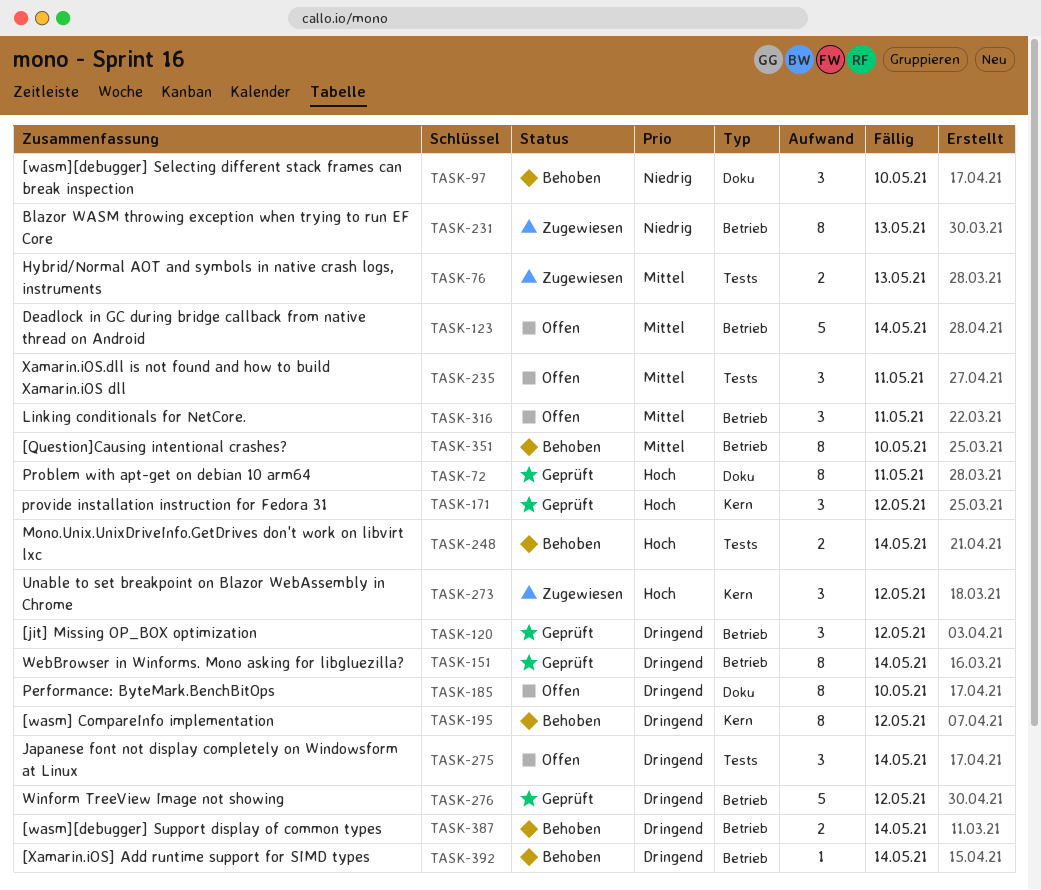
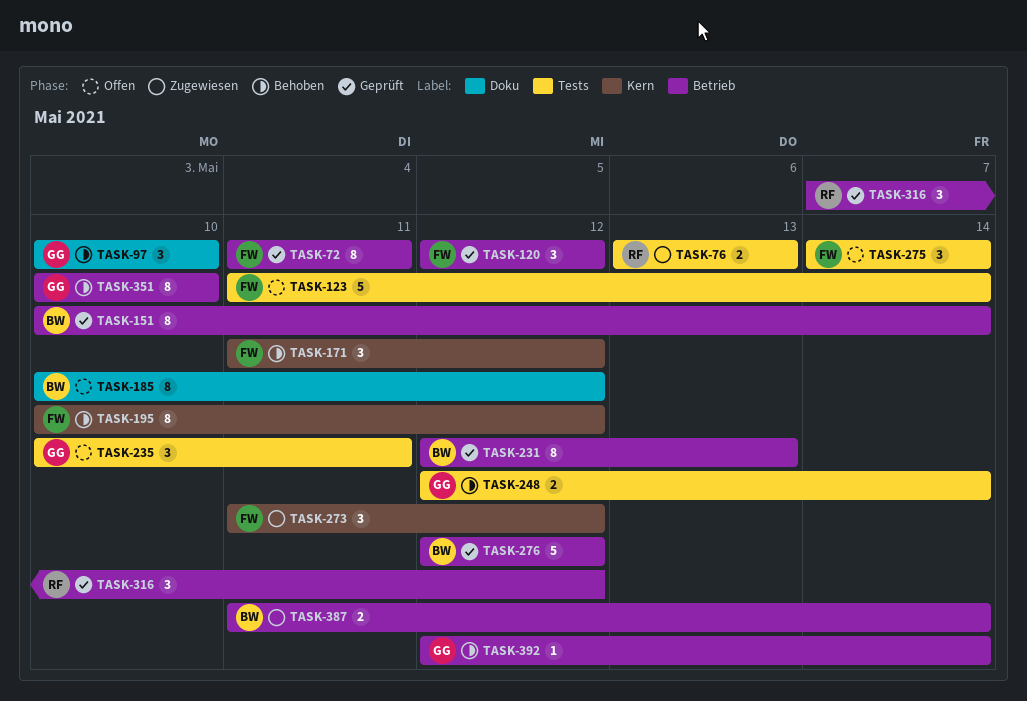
TASK-72, label: Doku -> Betrieb
TASK-123, label: Betrieb -> Tests
TASK-171, status: Geprüft -> Behoben
TASK-185, due: May 10 -> May 12
TASK-231, status: Zugewiesen -> Geprüft
TASK-316, status: Offen -> Geprüft
TASK-316, due: May 11 -> May 12
TASK-387, status: Behoben -> Zugewiesen

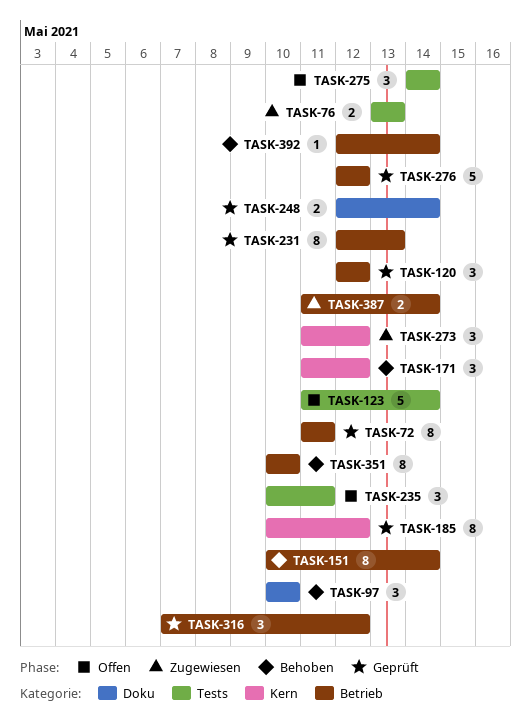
TASK-151, status: Geprüft -> Behoben
TASK-185, status: Offen -> Geprüft
TASK-185, label: Doku -> Kern
TASK-195: present -> none
TASK-248, status: Behoben -> Geprüft
TASK-248, label: Tests -> Doku

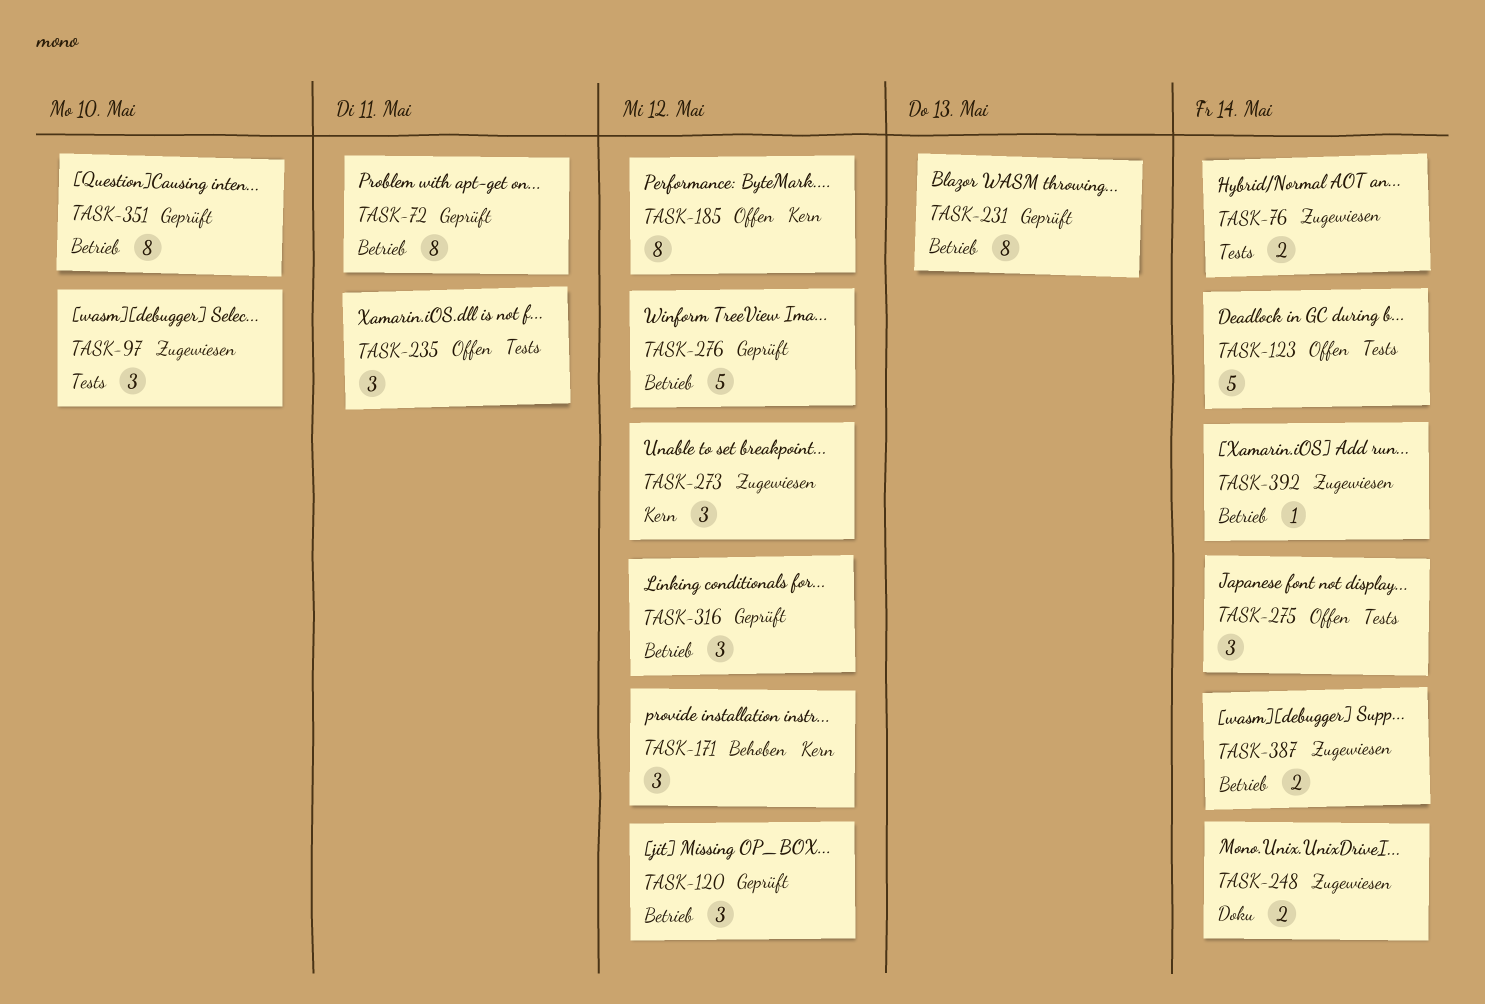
TASK-76, due: May 13 -> May 14
TASK-97, status: Behoben -> Zugewiesen
TASK-97, label: Doku -> Tests
TASK-151: present -> none
TASK-185, status: Geprüft -> Offen
TASK-248, status: Geprüft -> Zugewiesen
TASK-351, status: Behoben -> Geprüft
TASK-392, status: Behoben -> Zugewiesen

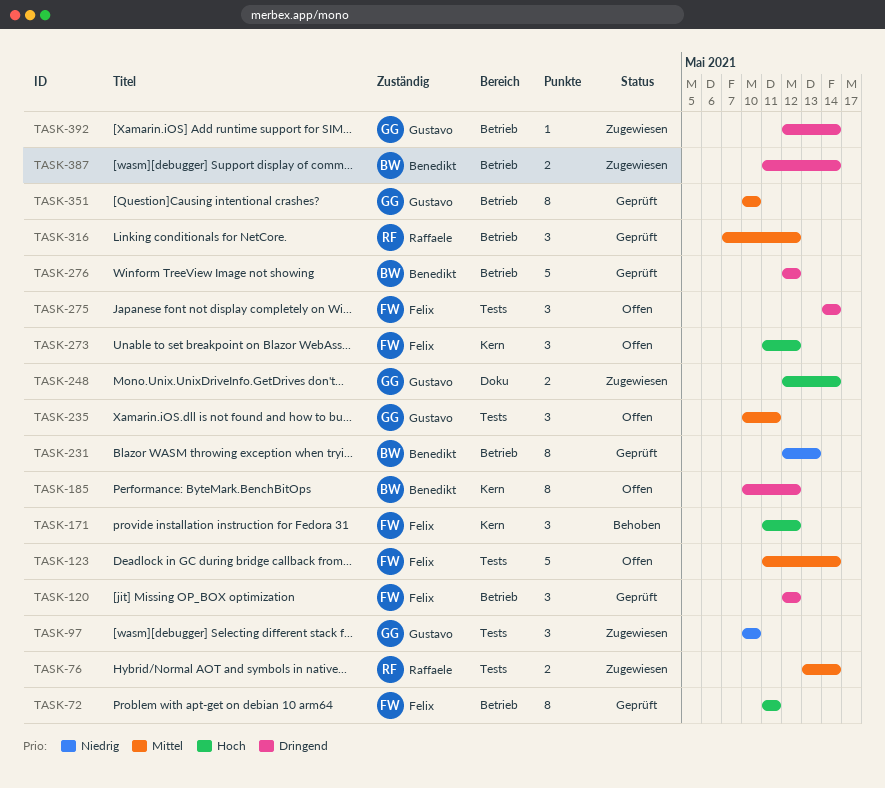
TASK-273, status: Zugewiesen -> Offen

